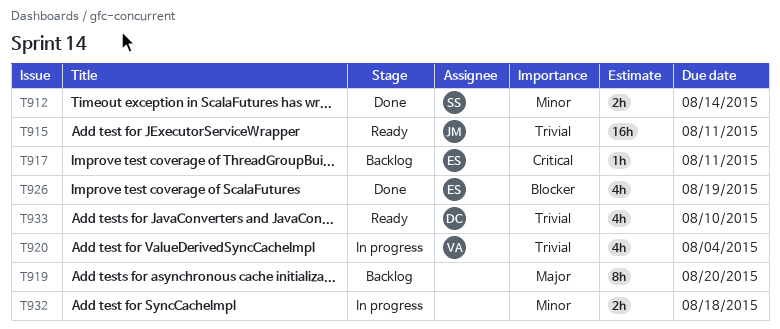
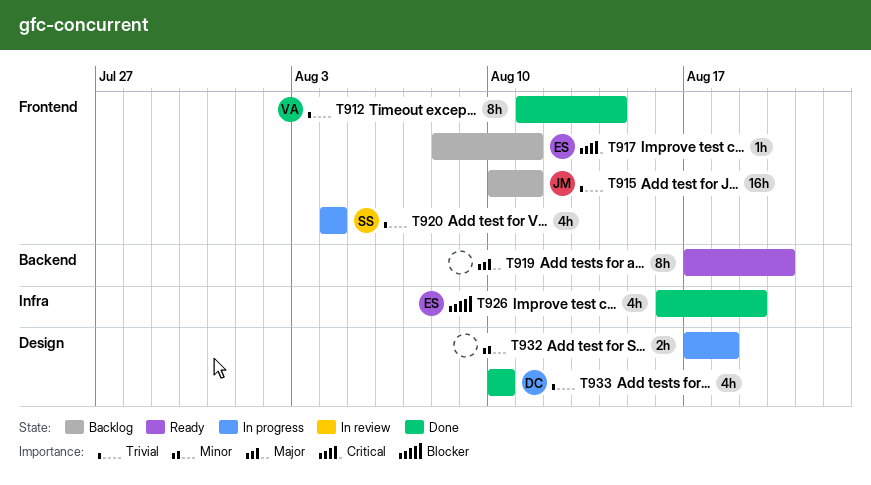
T912, owner: SS -> VA
T912, priority: Minor -> Trivial
T912, estimate: 2h -> 8h
T915, status: Ready -> Backlog
T919, status: Backlog -> Ready
T920, owner: VA -> SS
T933, status: Ready -> Done

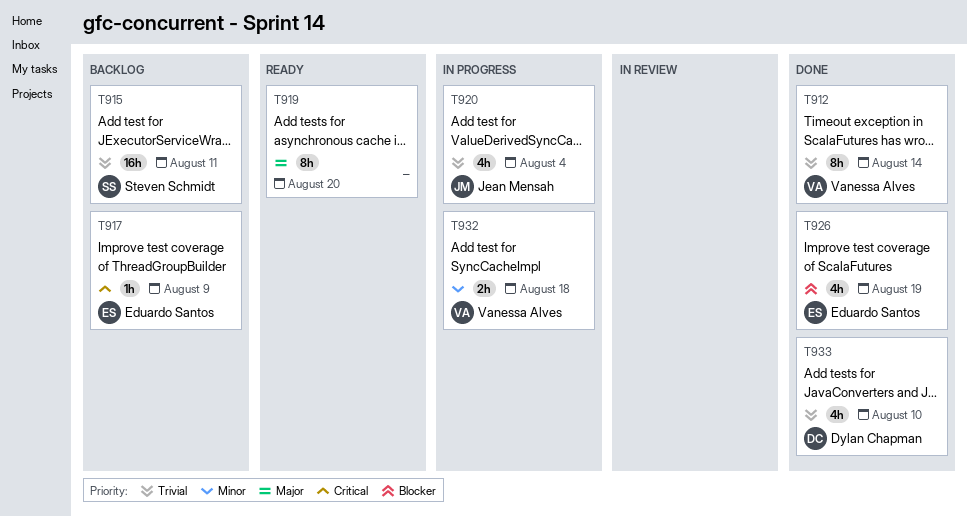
T915, owner: Jean Mensah -> Steven Schmidt
T917, due: Aug 11 -> Aug 9
T920, owner: Steven Schmidt -> Jean Mensah
T932, owner: none -> Vanessa Alves

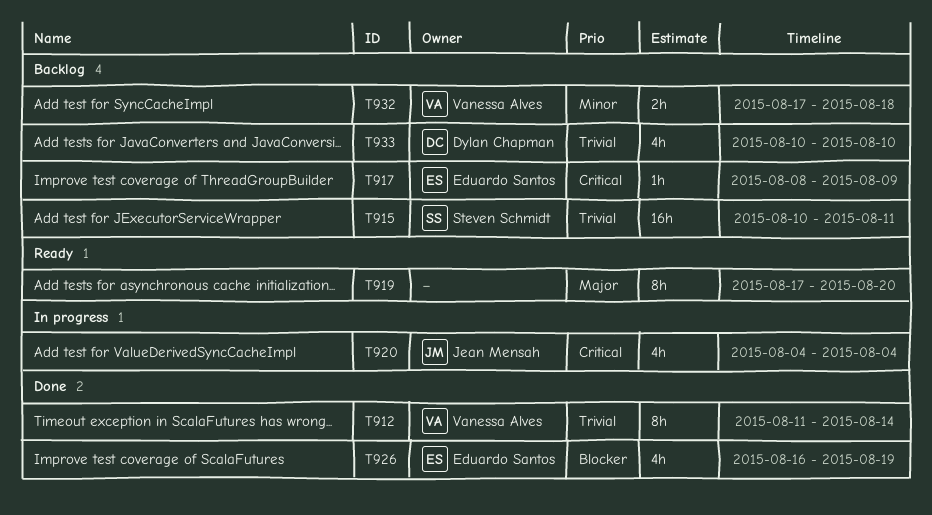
T920, priority: Trivial -> Critical
T932, status: In progress -> Backlog
T933, status: Done -> Backlog

